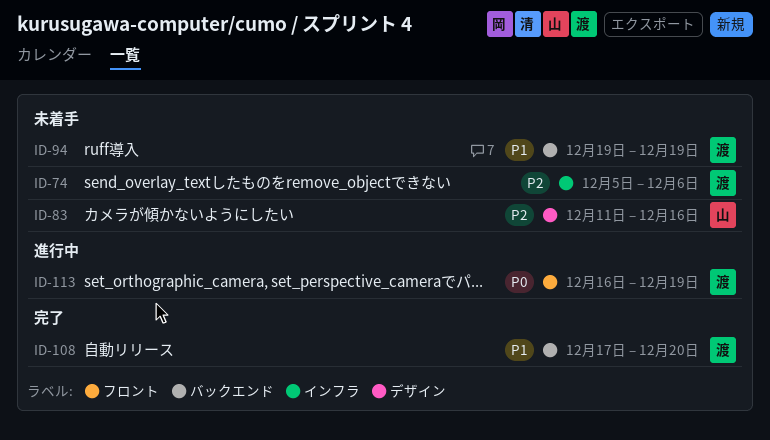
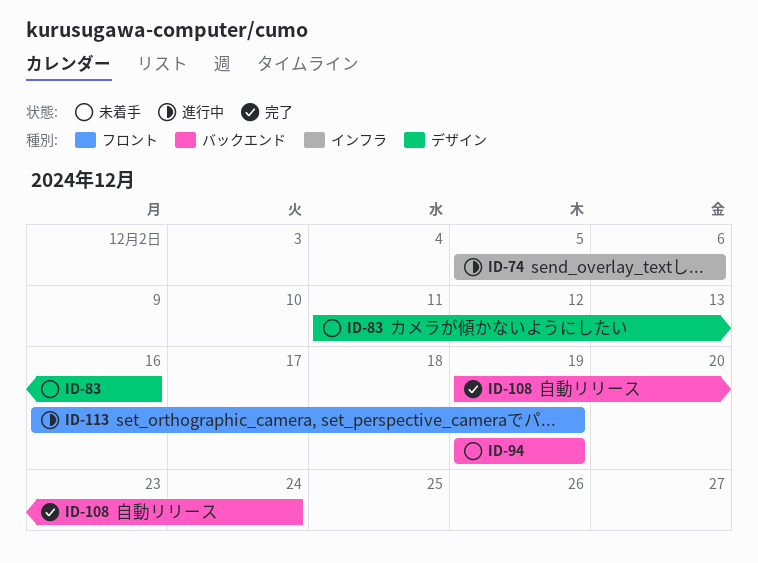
ID-74, status: 未着手 -> 進行中
ID-108, start: Dec 17 -> Dec 19
ID-108, due: Dec 20 -> Dec 24

